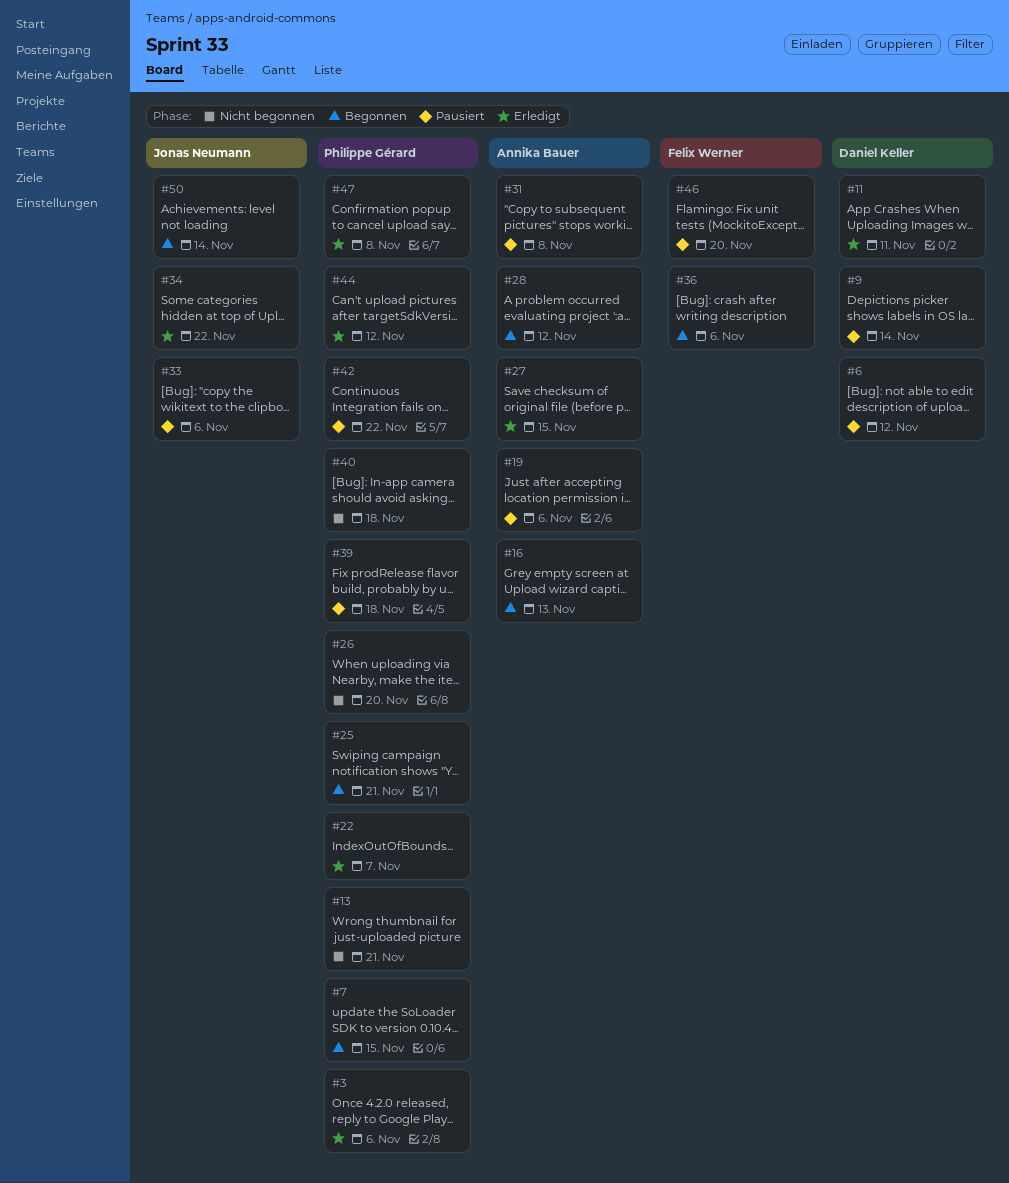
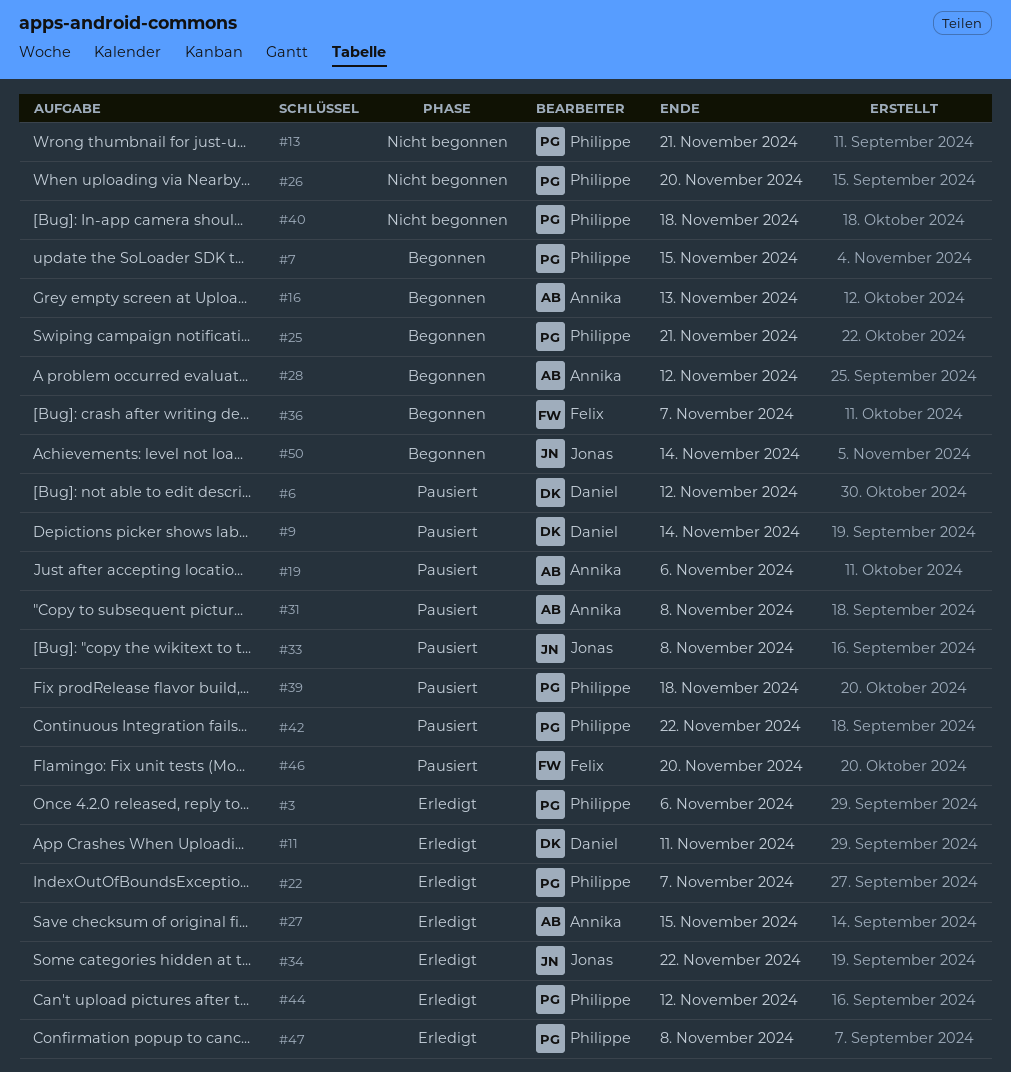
#33, due: Nov 6 -> Nov 8
#36, due: Nov 6 -> Nov 7

